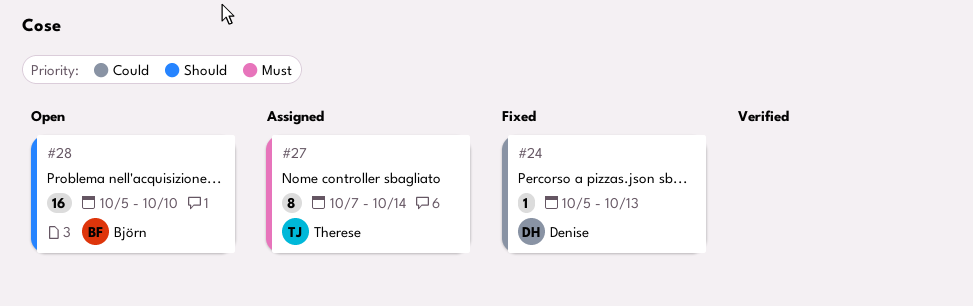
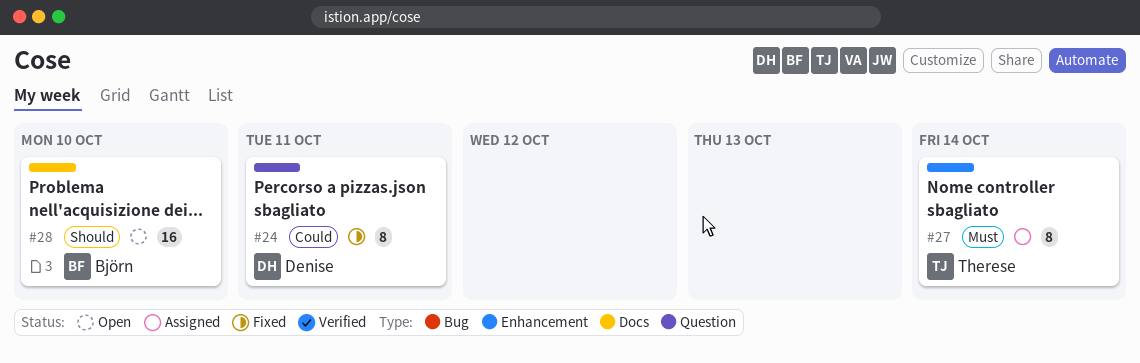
#24, estimate: 1 -> 8
#24, due: Oct 13 -> Oct 11

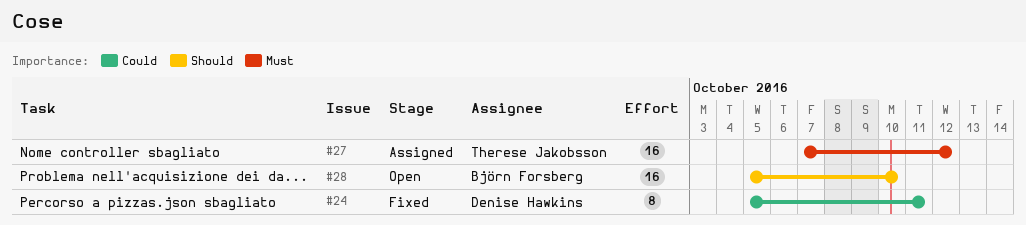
#27, estimate: 8 -> 16
#27, due: Oct 14 -> Oct 12

